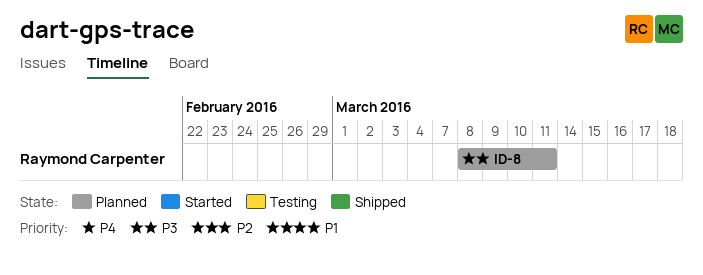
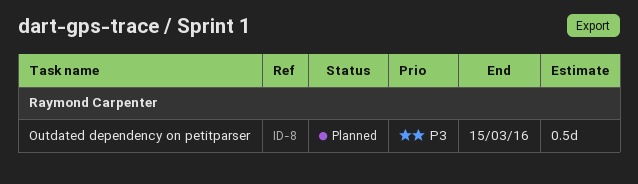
ID-8, due: Mar 11 -> Mar 15

